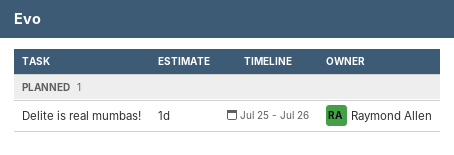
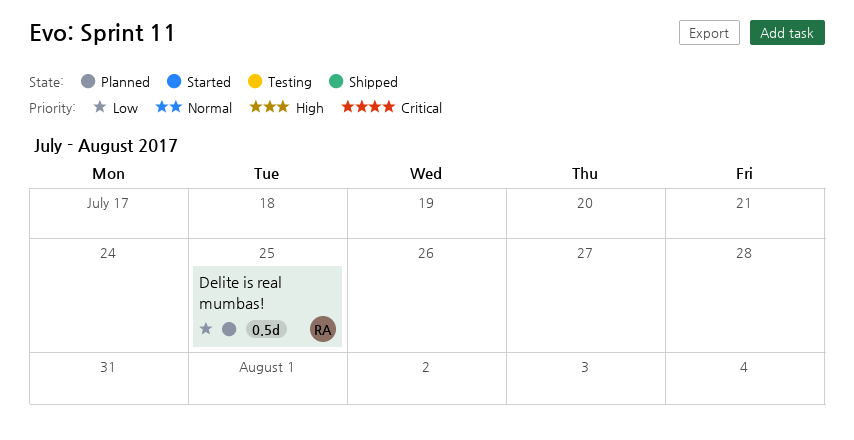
Delite is real mumbas!, estimate: 1d -> 0.5d
Delite is real mumbas!, due: Jul 26 -> Jul 25

